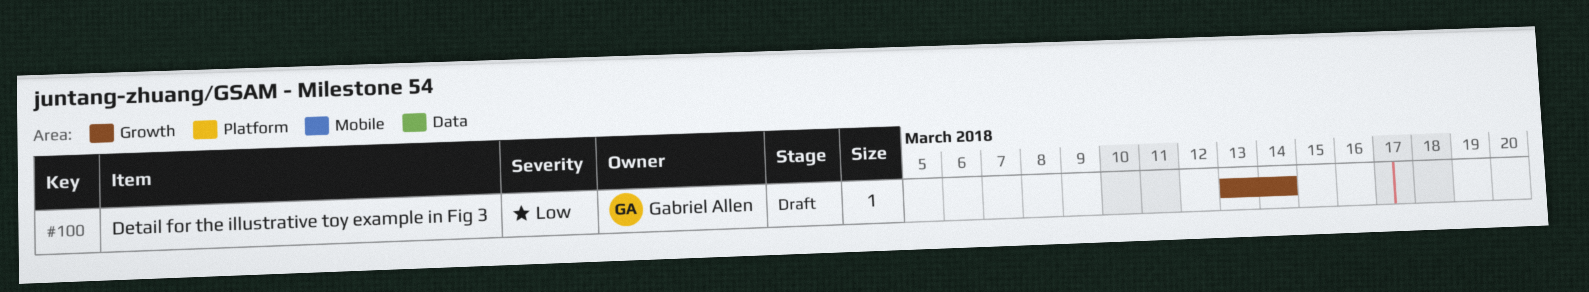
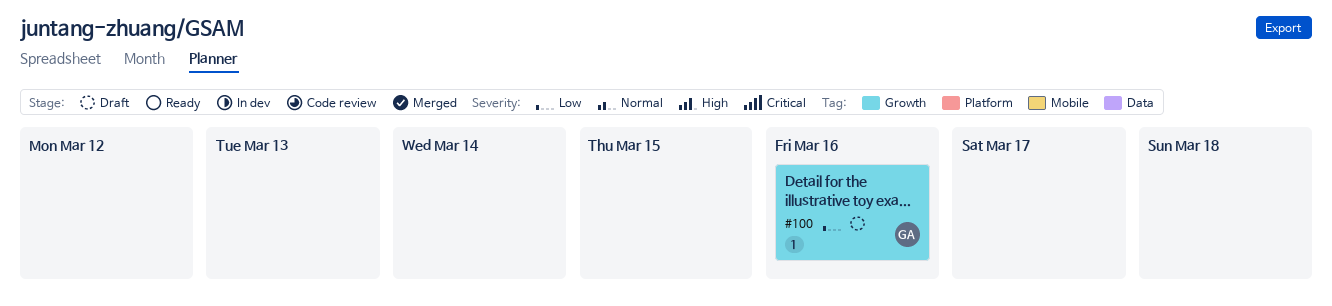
#100, due: Mar 14 -> Mar 16

